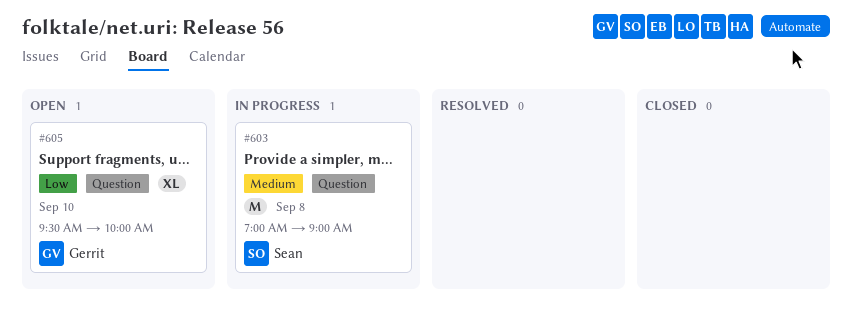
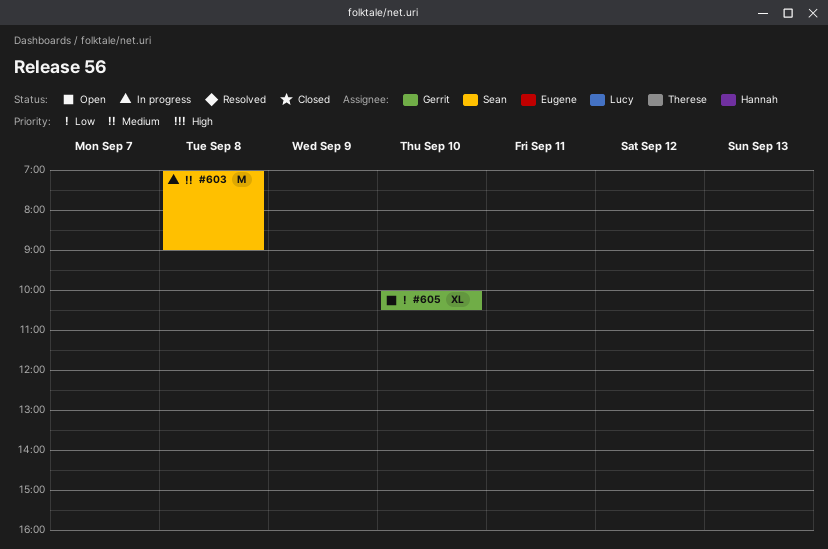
#605, begins: 09:30 -> 10:00
#605, ends: 10:00 -> 10:30

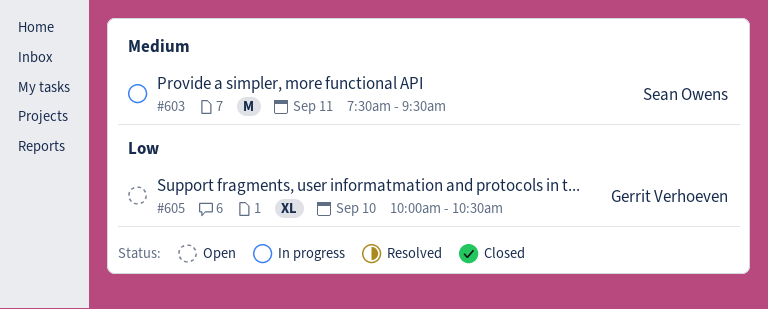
#603, day: Sep 8 -> Sep 11
#603, begins: 07:00 -> 07:30
#603, ends: 09:00 -> 09:30

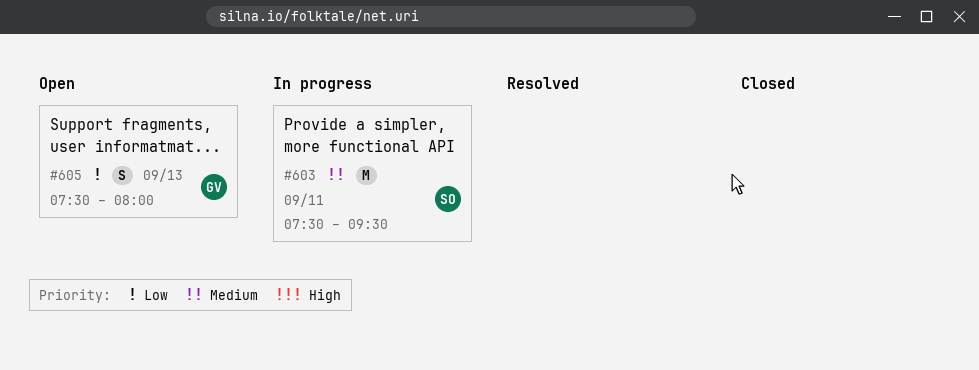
#605, estimate: XL -> S
#605, day: Sep 10 -> Sep 13
#605, begins: 10:00 -> 07:30
#605, ends: 10:30 -> 08:00

